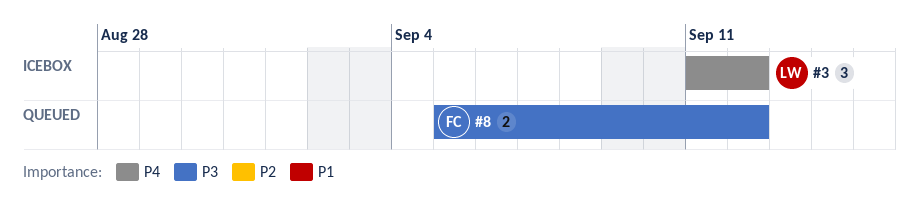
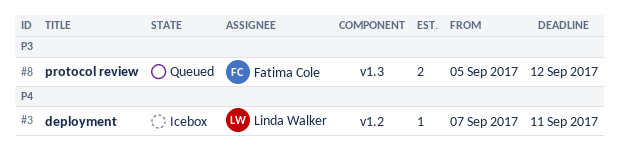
#3, estimate: 3 -> 1
#3, start: Sep 11 -> Sep 7
#3, due: Sep 12 -> Sep 11

